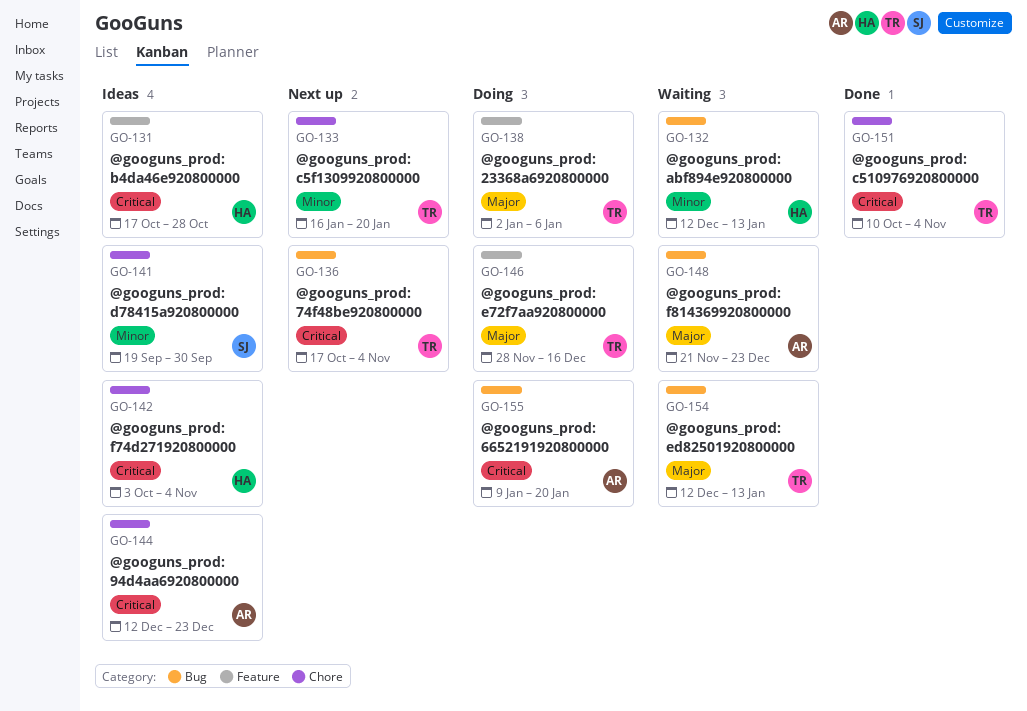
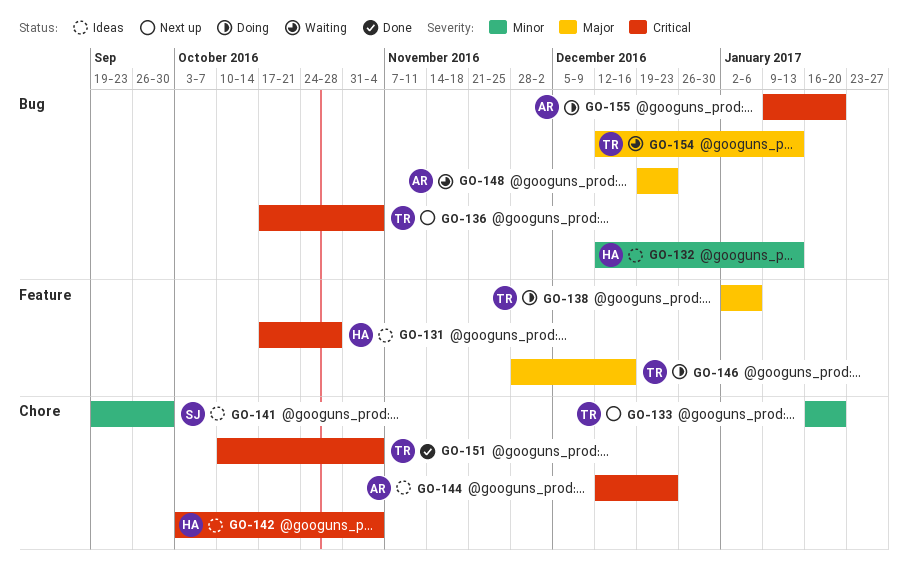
GO-132, status: Waiting -> Ideas
GO-148, start: Nov 21 -> Dec 19

